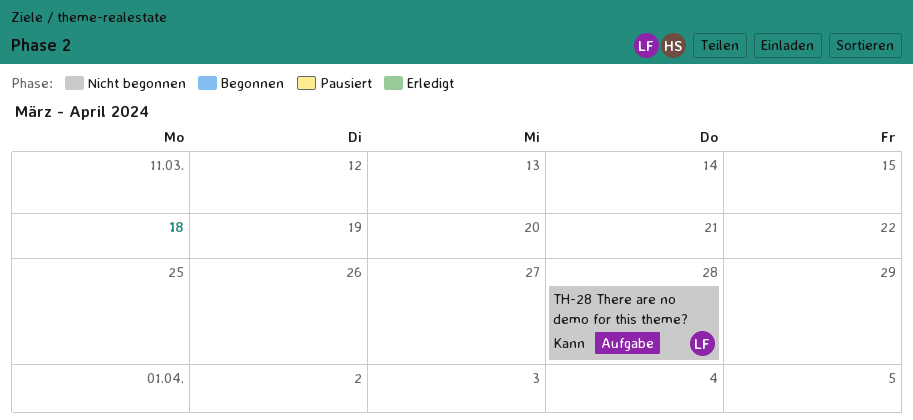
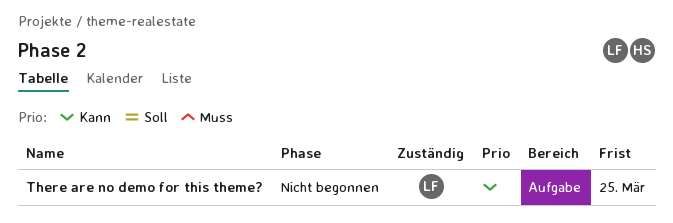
There are no demo for this theme?, due: Mar 28 -> Mar 25

